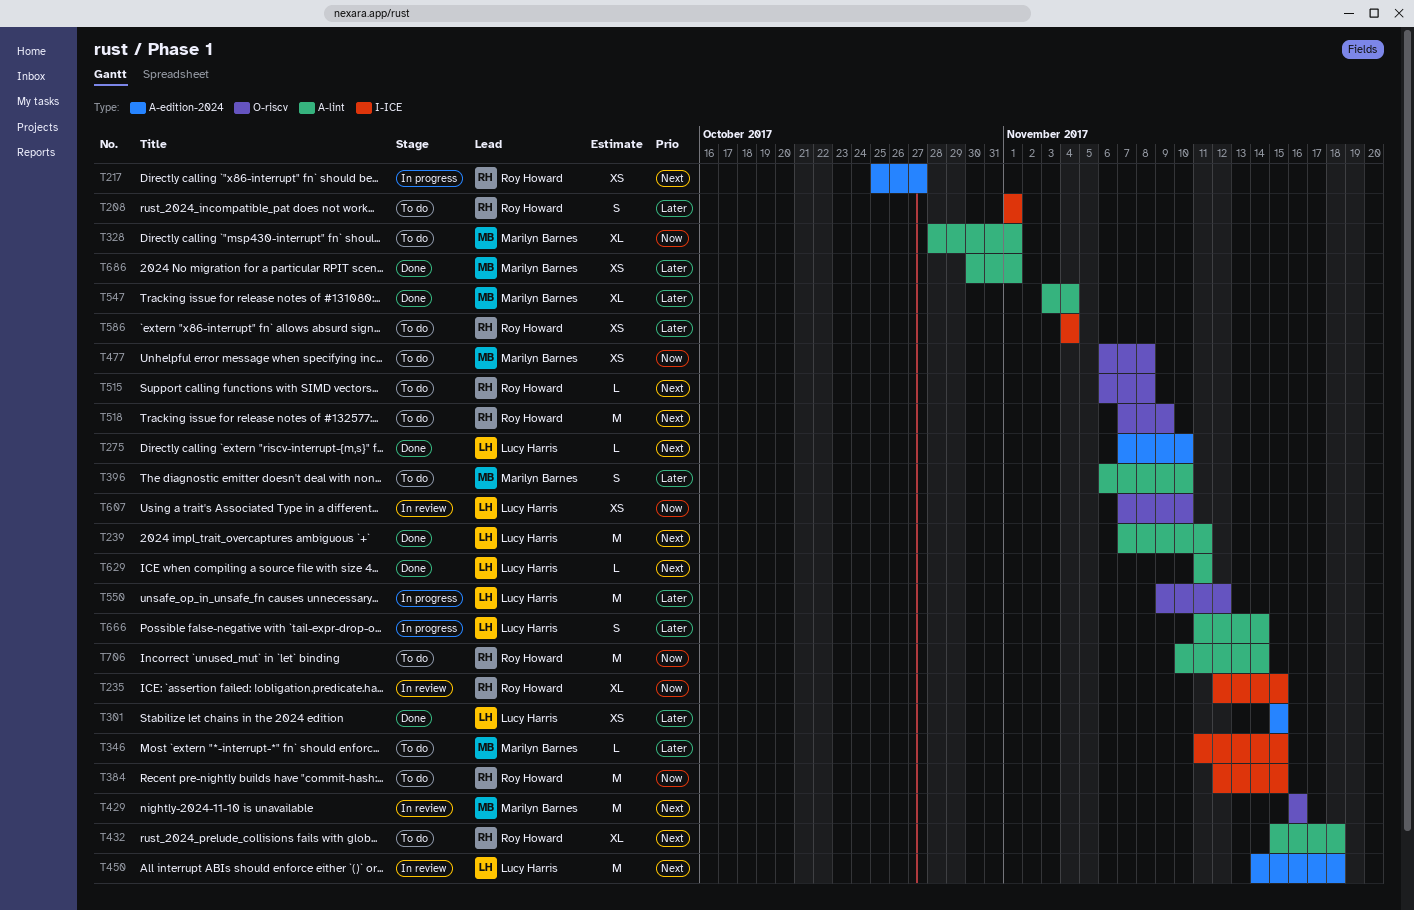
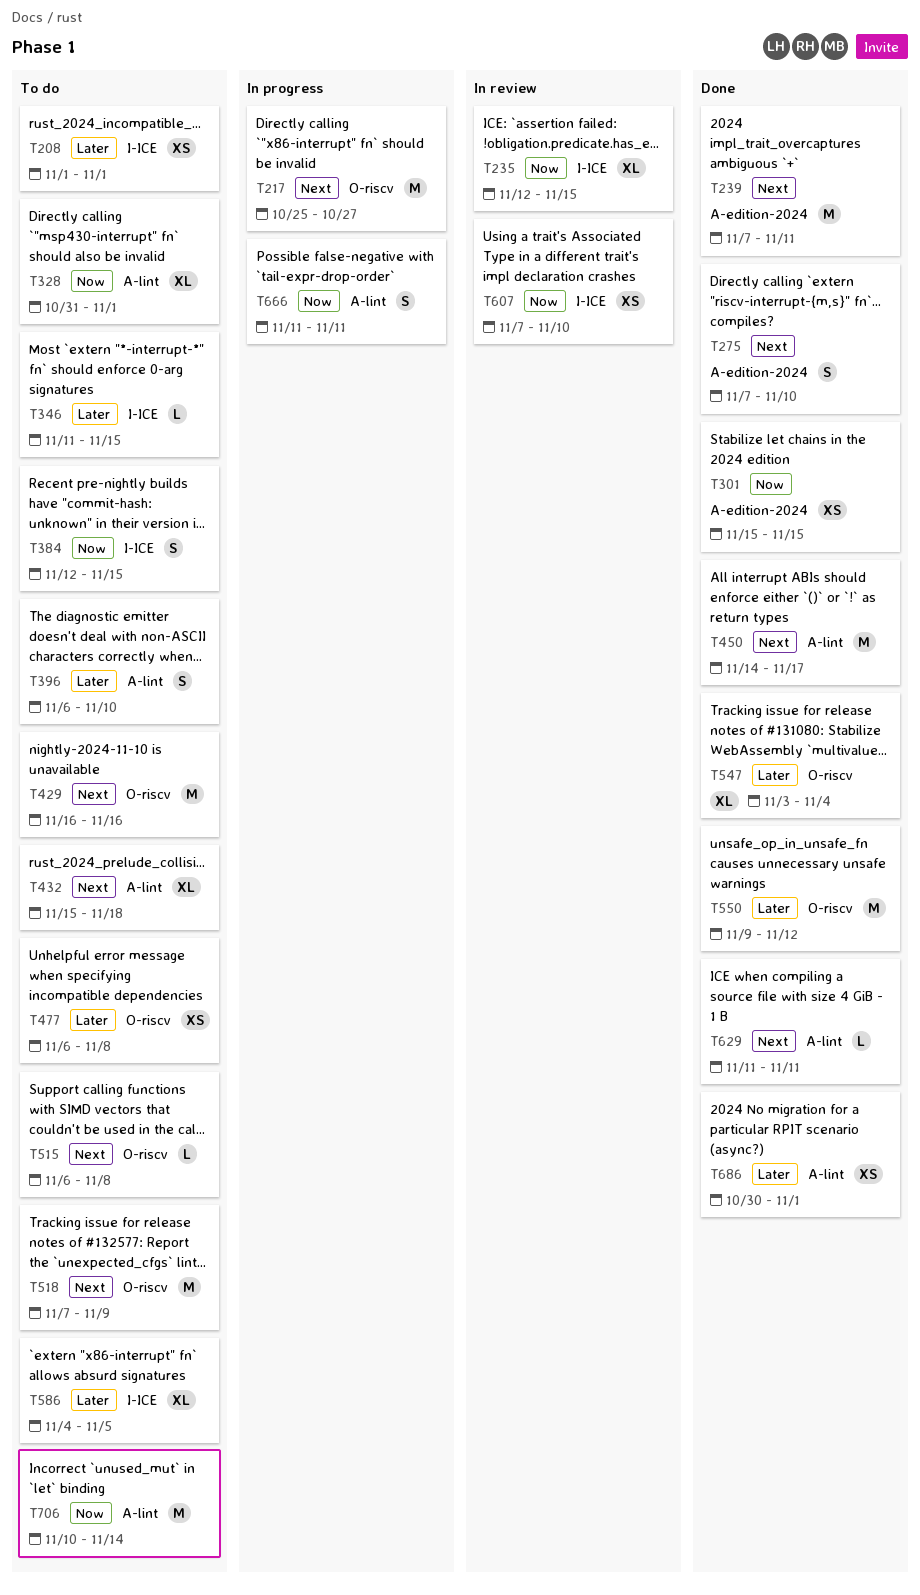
T208, estimate: S -> XS
T217, label: A-edition-2024 -> O-riscv
T217, estimate: XS -> M
T239, label: A-lint -> A-edition-2024
T275, estimate: L -> S
T301, priority: Later -> Now
T328, start: Oct 28 -> Oct 31
T384, estimate: M -> S
T429, status: In review -> To do
T450, status: In review -> Done
T450, label: A-edition-2024 -> A-lint
T450, due: Nov 18 -> Nov 17
T477, priority: Now -> Later
T547, label: A-lint -> O-riscv
T550, status: In progress -> Done
T586, estimate: XS -> XL
T586, due: Nov 4 -> Nov 5
T607, label: O-riscv -> I-ICE
T666, priority: Later -> Now
T666, due: Nov 14 -> Nov 11

